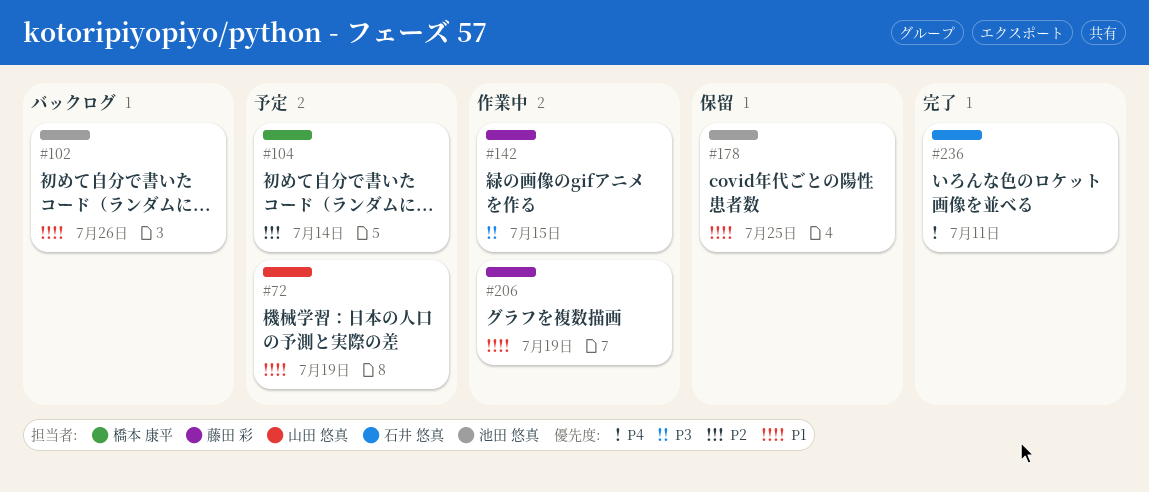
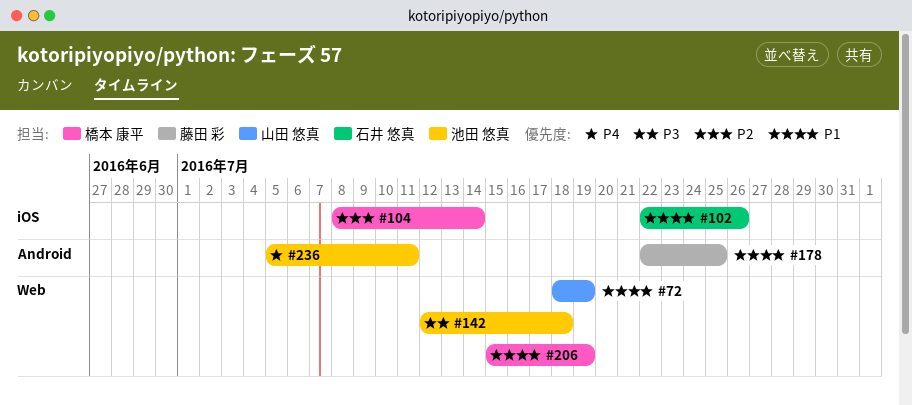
#102, owner: 池田 悠真 -> 石井 悠真
#142, owner: 藤田 彩 -> 池田 悠真
#142, due: Jul 15 -> Jul 18
#178, owner: 池田 悠真 -> 藤田 彩
#206, owner: 藤田 彩 -> 橋本 康平
#236, owner: 石井 悠真 -> 池田 悠真

